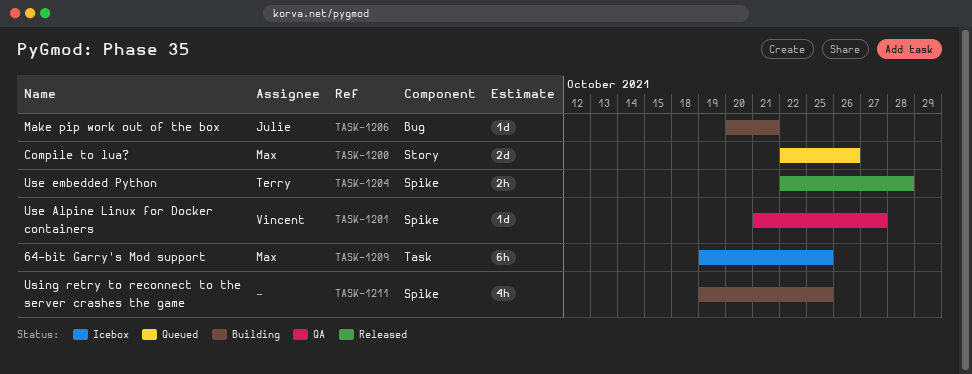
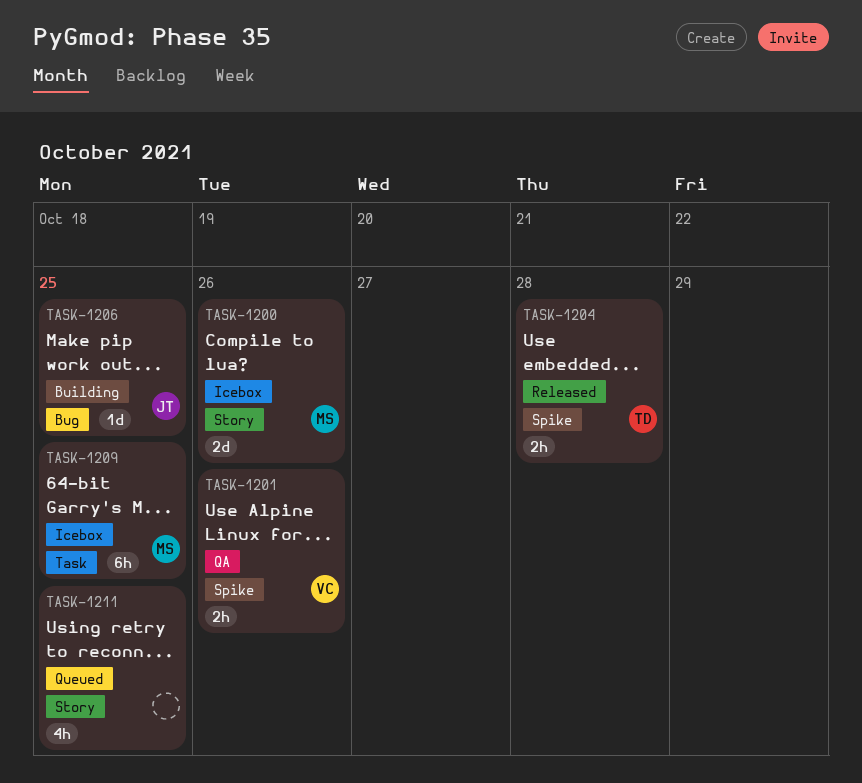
TASK-1200, status: Queued -> Icebox
TASK-1201, estimate: 1d -> 2h
TASK-1201, due: Oct 27 -> Oct 26
TASK-1206, due: Oct 21 -> Oct 25
TASK-1211, status: Building -> Queued
TASK-1211, label: Spike -> Story

